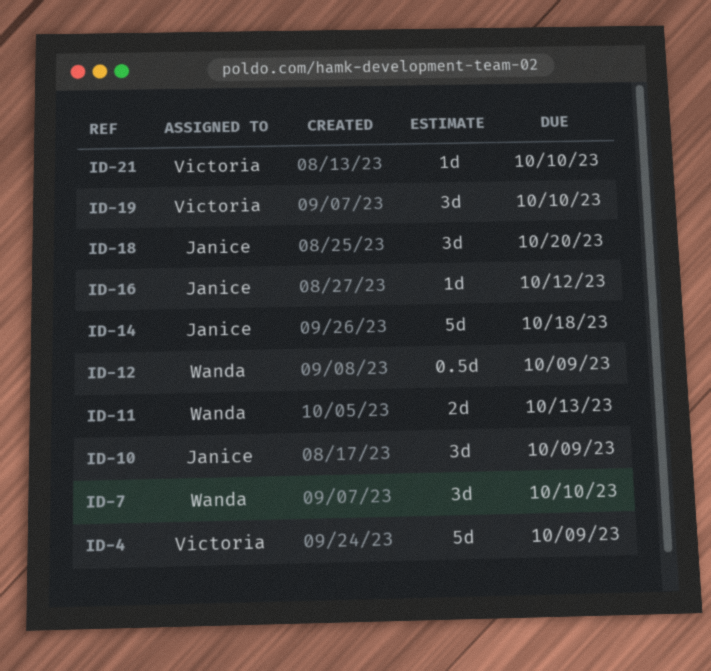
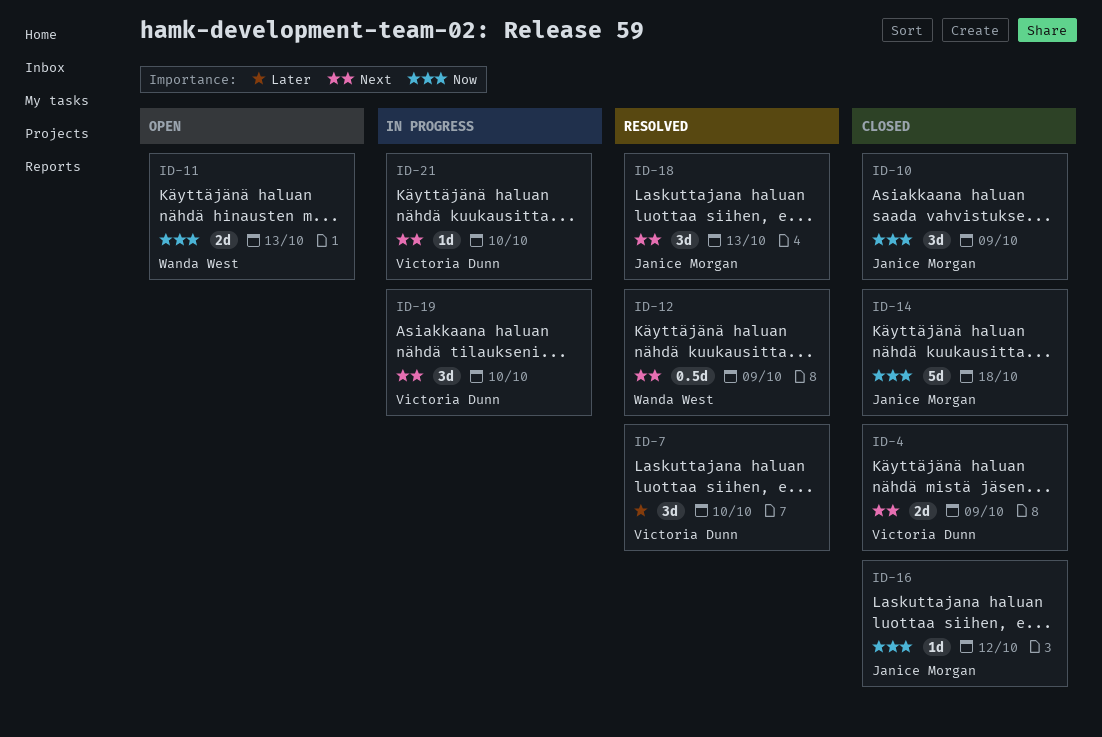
ID-4, estimate: 5d -> 2d
ID-7, owner: Wanda West -> Victoria Dunn
ID-18, due: Oct 20 -> Oct 13

